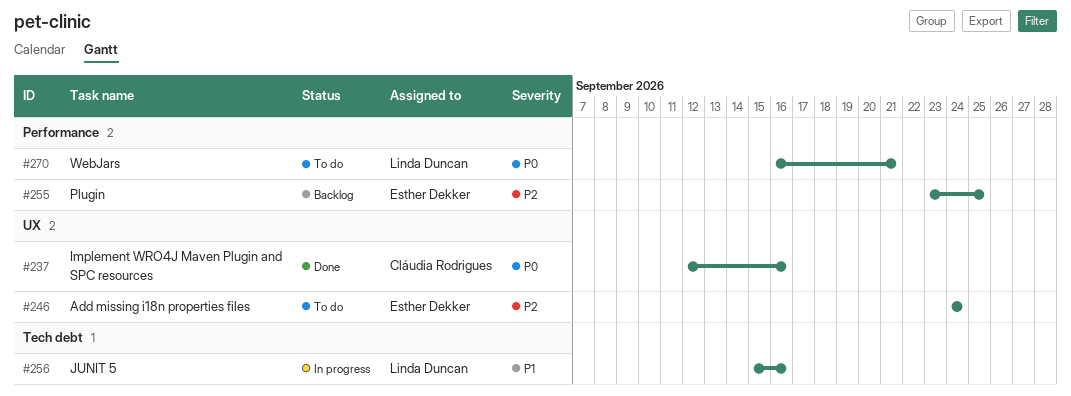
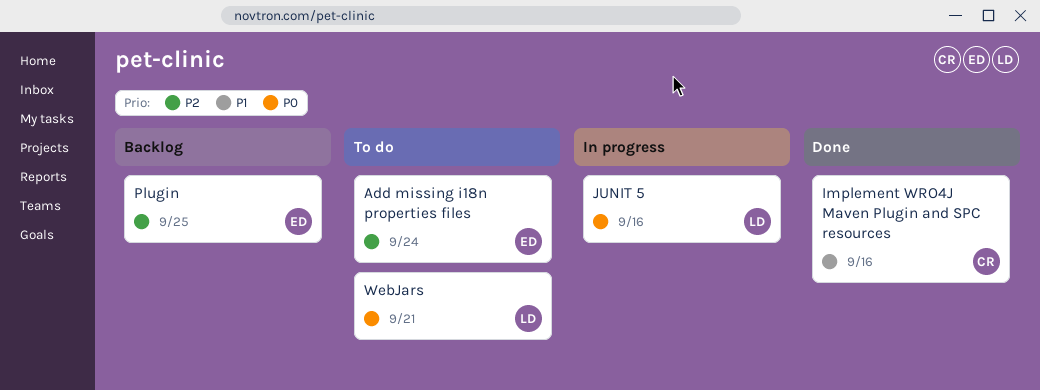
Implement WRO4J Maven Plugin and SPC resources, priority: P0 -> P1
JUNIT 5, priority: P1 -> P0

